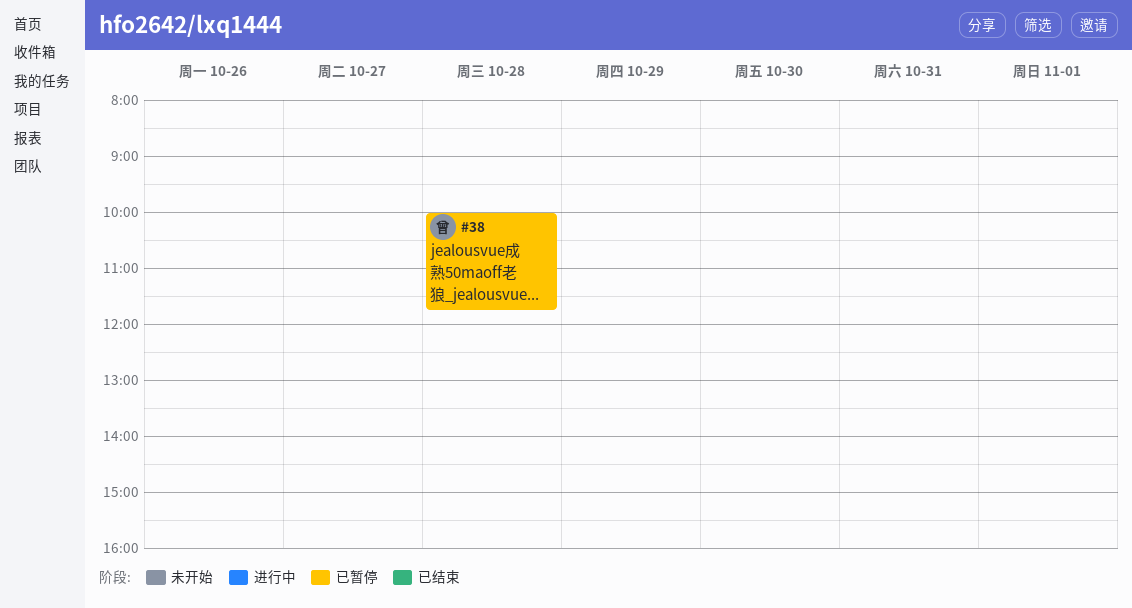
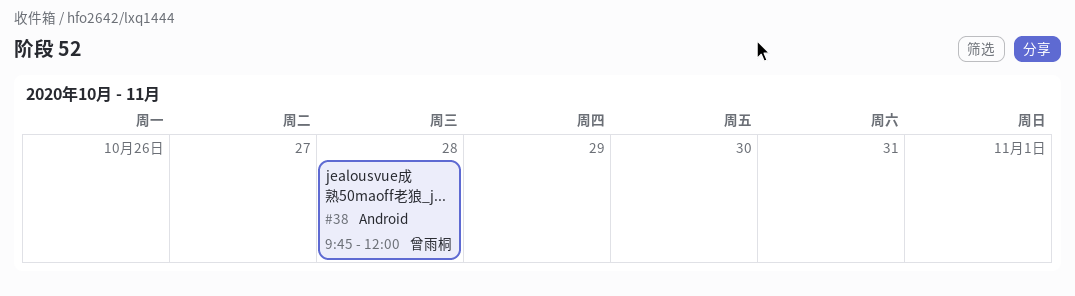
#38, begins: 10:00 -> 09:45
#38, ends: 11:45 -> 12:00

